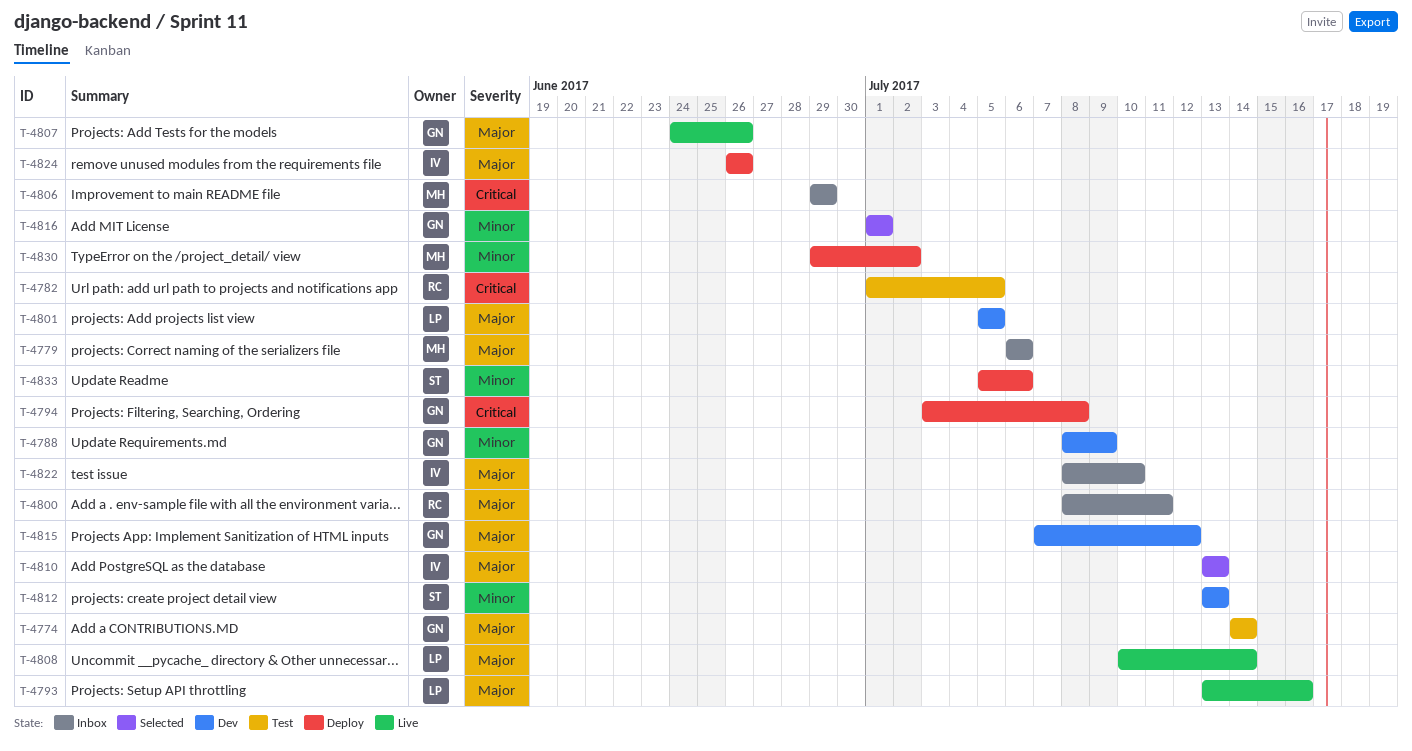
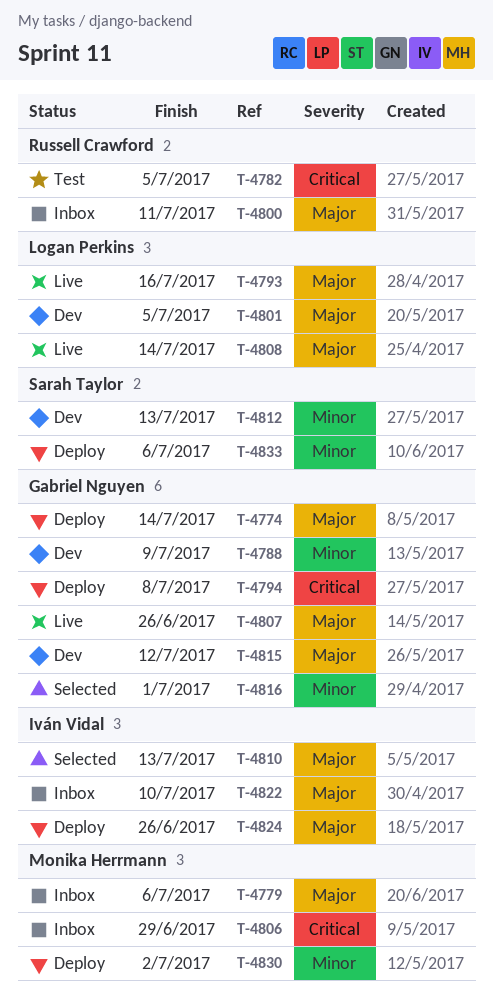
T-4774, status: Test -> Deploy

